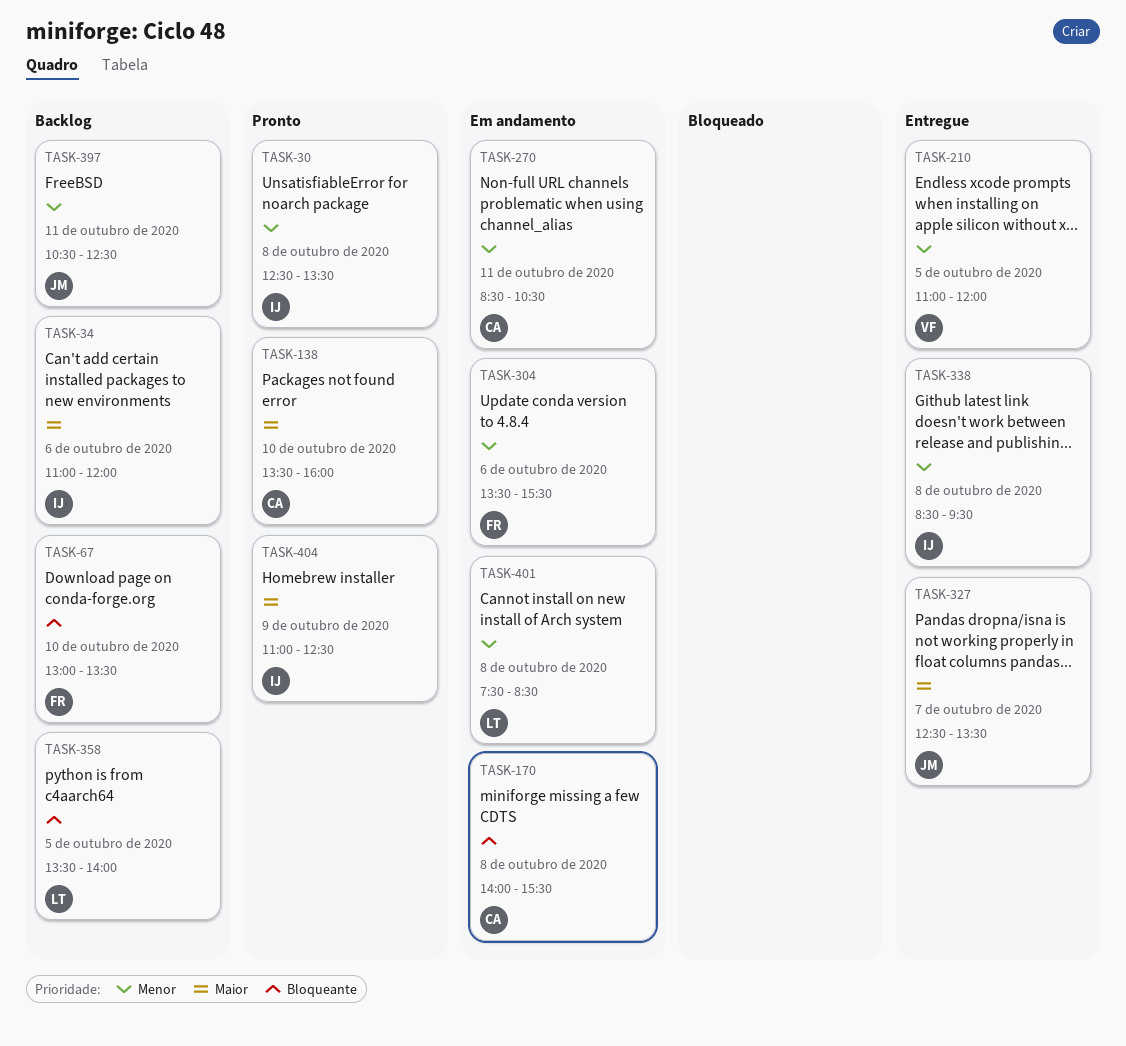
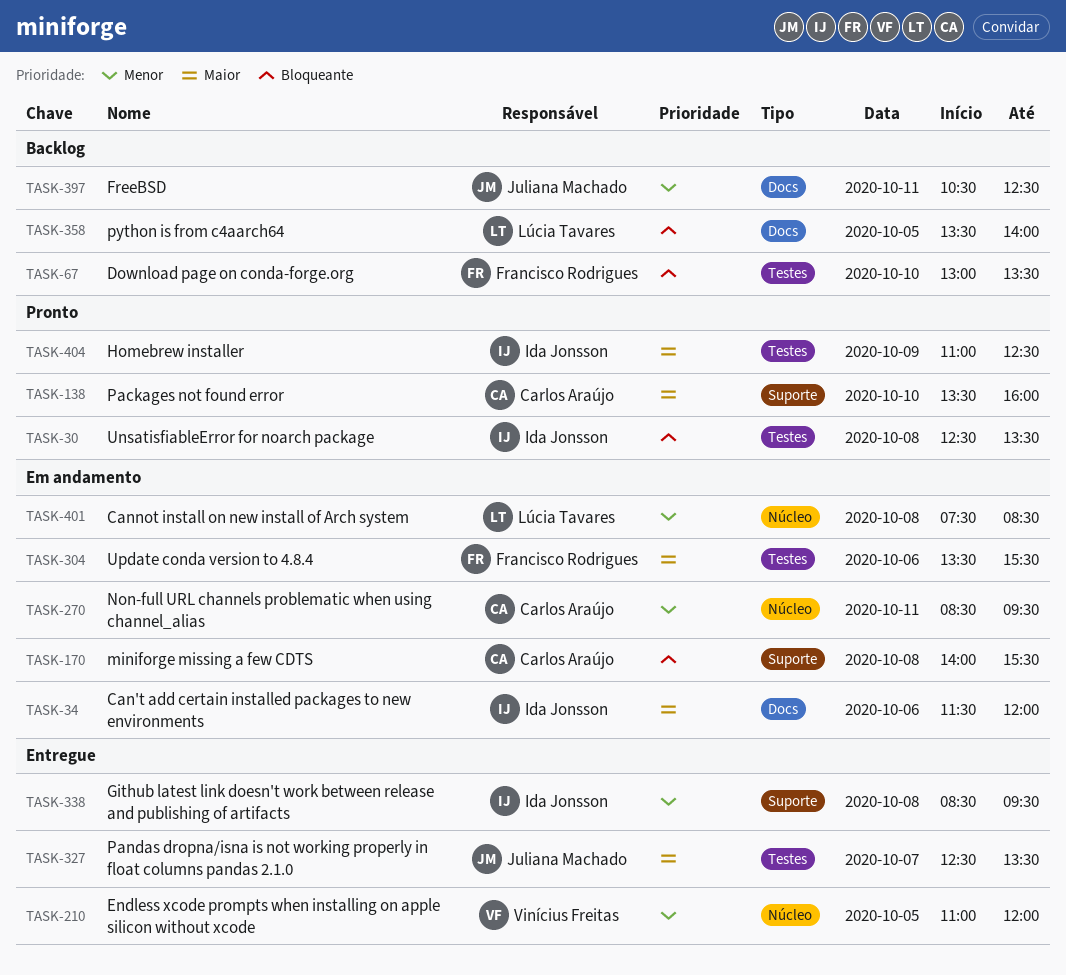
TASK-30, priority: Menor -> Bloqueante
TASK-34, status: Backlog -> Em andamento
TASK-34, begins: 11:00 -> 11:30
TASK-270, ends: 10:30 -> 09:30
TASK-304, priority: Menor -> Maior

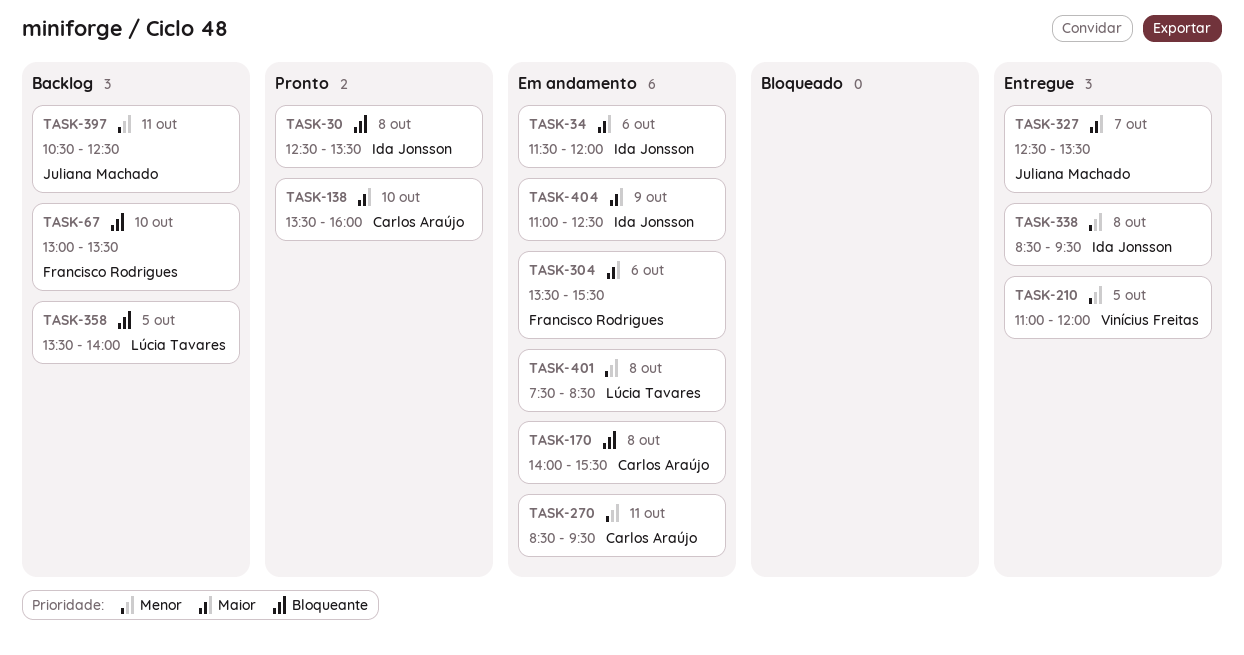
TASK-404, status: Pronto -> Em andamento

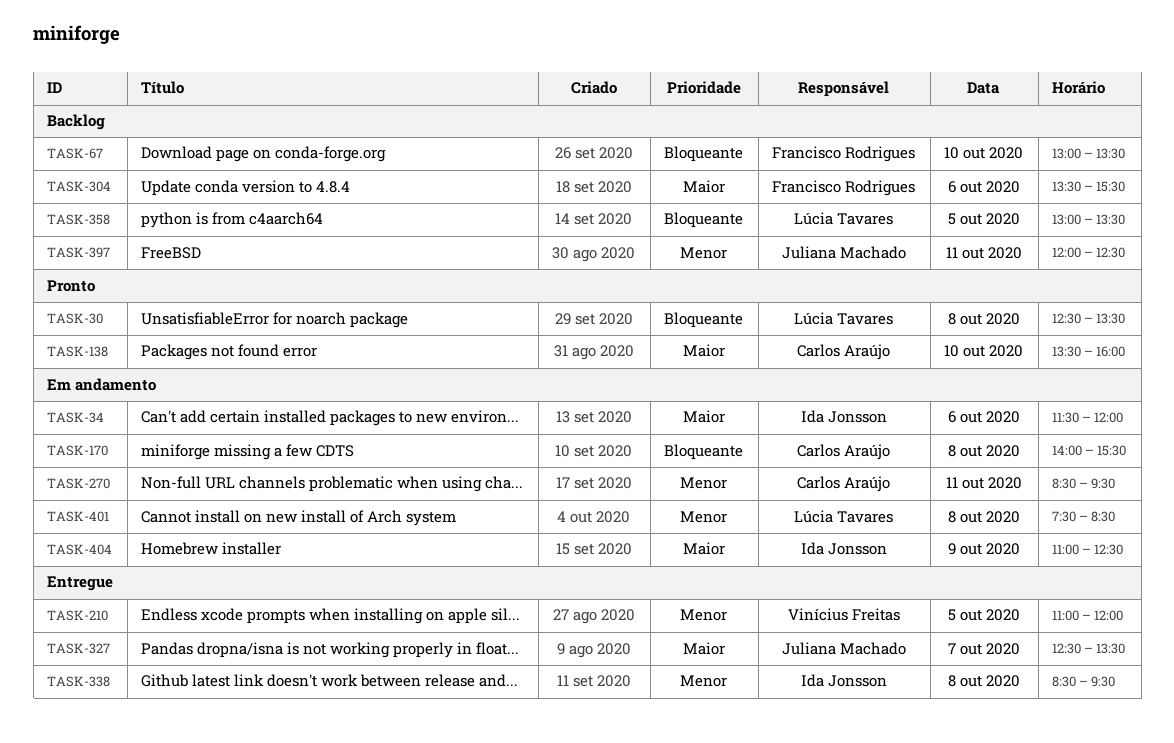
TASK-30, owner: Ida Jonsson -> Lúcia Tavares
TASK-304, status: Em andamento -> Backlog
TASK-358, begins: 13:30 -> 13:00
TASK-358, ends: 14:00 -> 13:30
TASK-397, begins: 10:30 -> 12:00

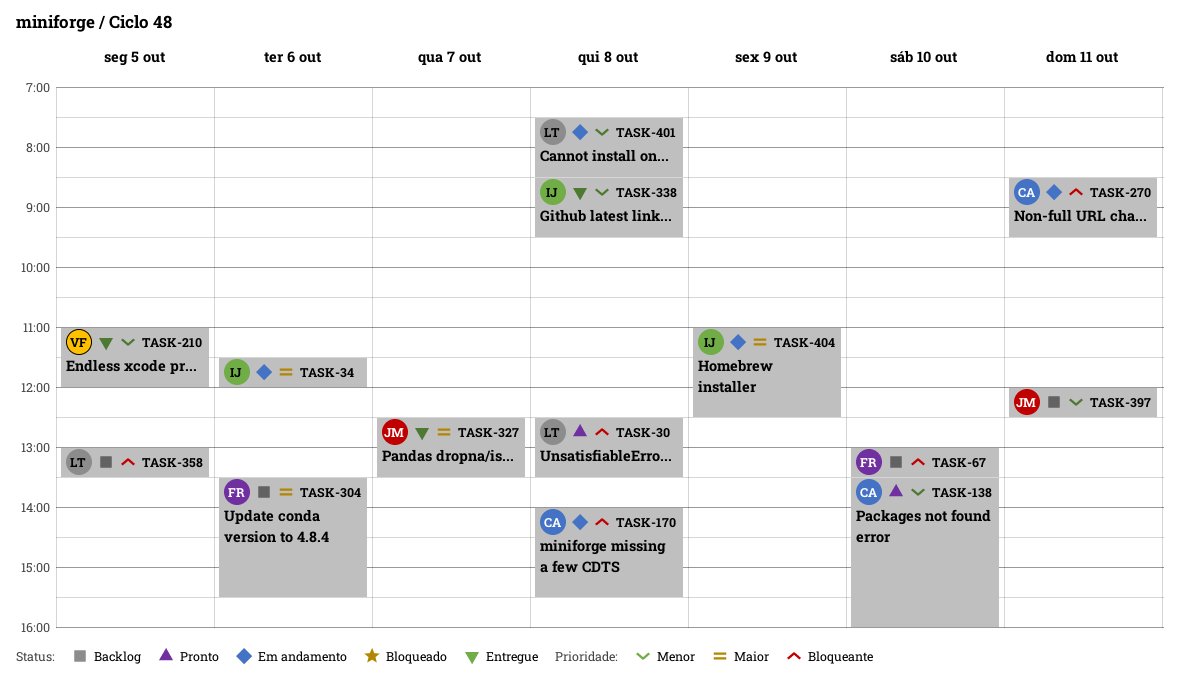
TASK-138, priority: Maior -> Menor
TASK-270, priority: Menor -> Bloqueante

